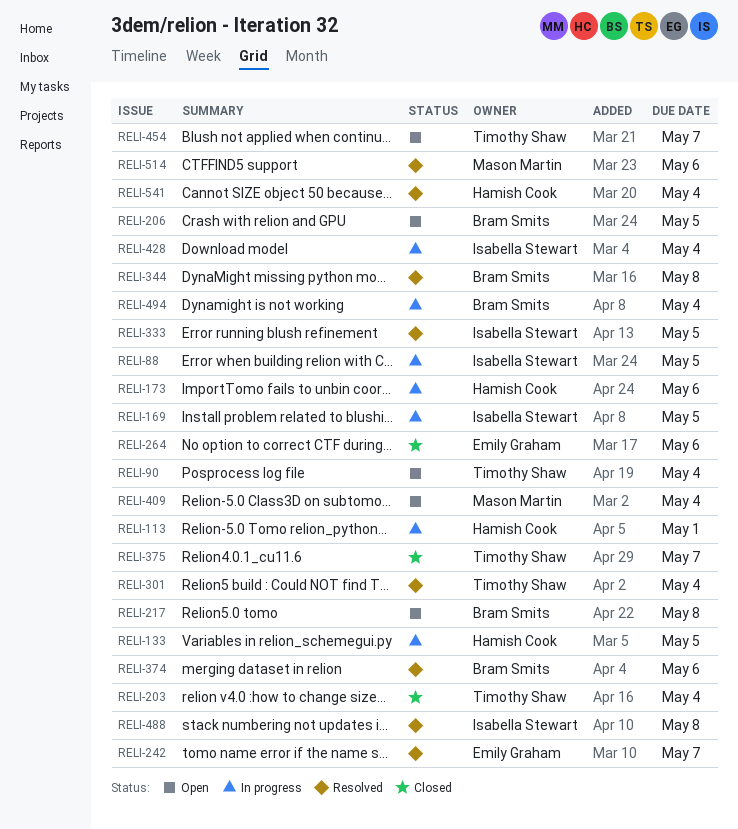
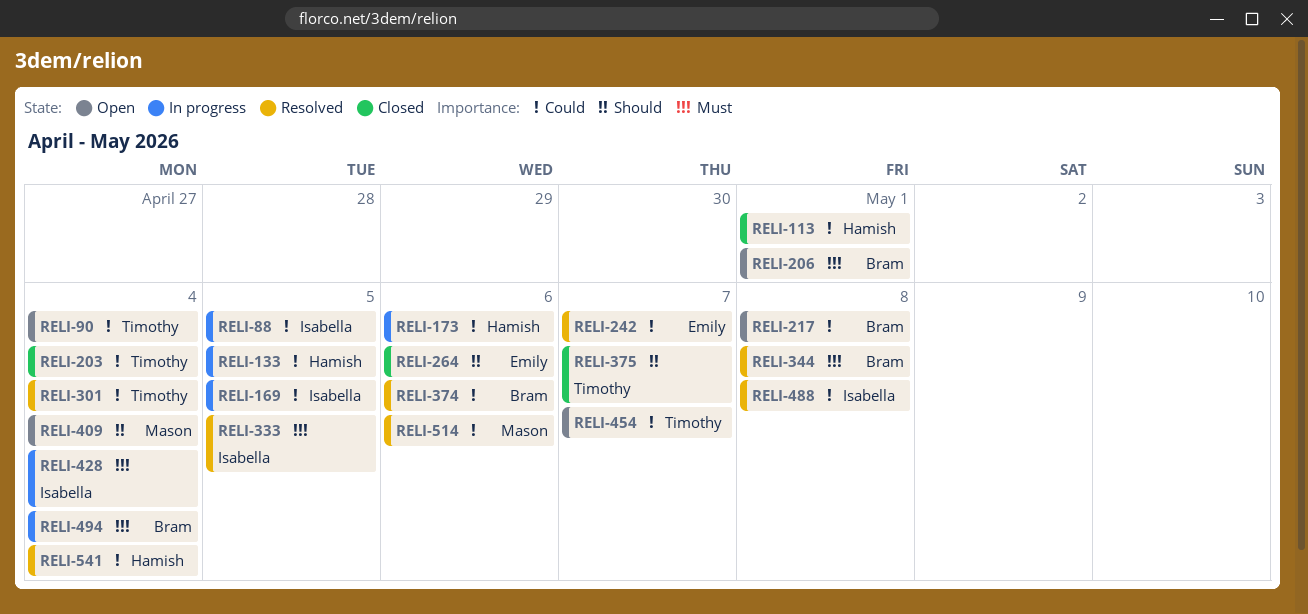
RELI-113, status: In progress -> Closed
RELI-206, due: May 5 -> May 1

